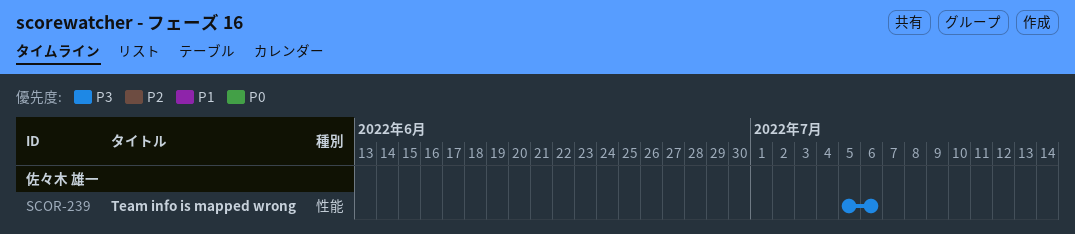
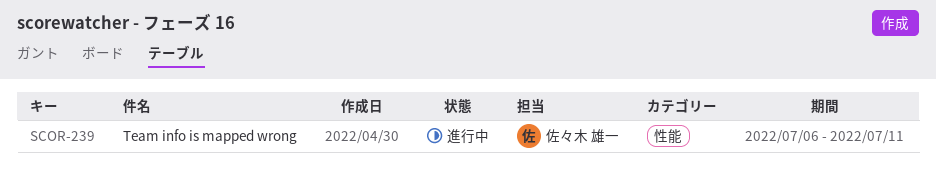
SCOR-239, start: Jul 5 -> Jul 6
SCOR-239, due: Jul 6 -> Jul 11

